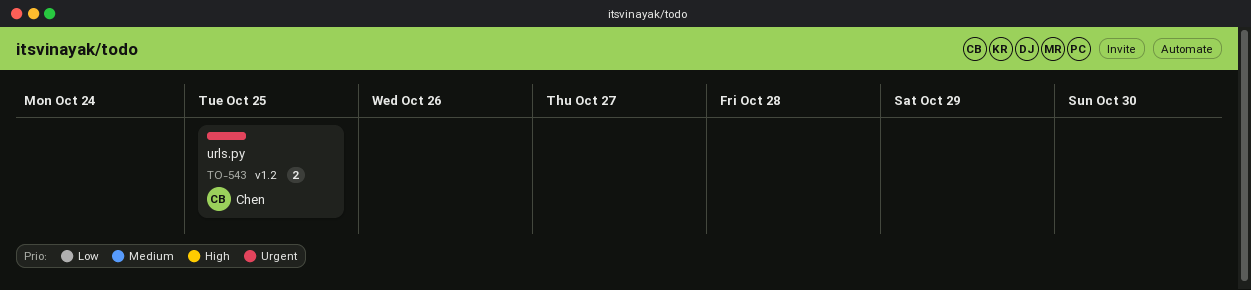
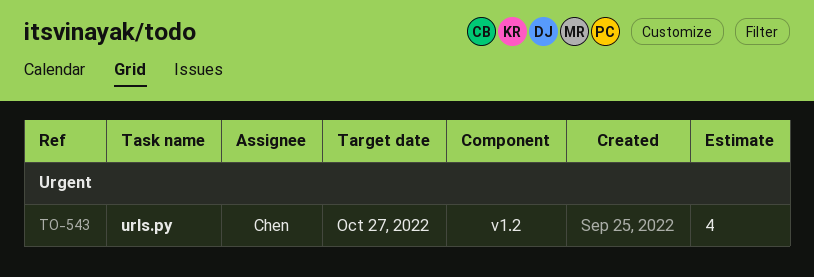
TO-543, estimate: 2 -> 4
TO-543, due: Oct 25 -> Oct 27

